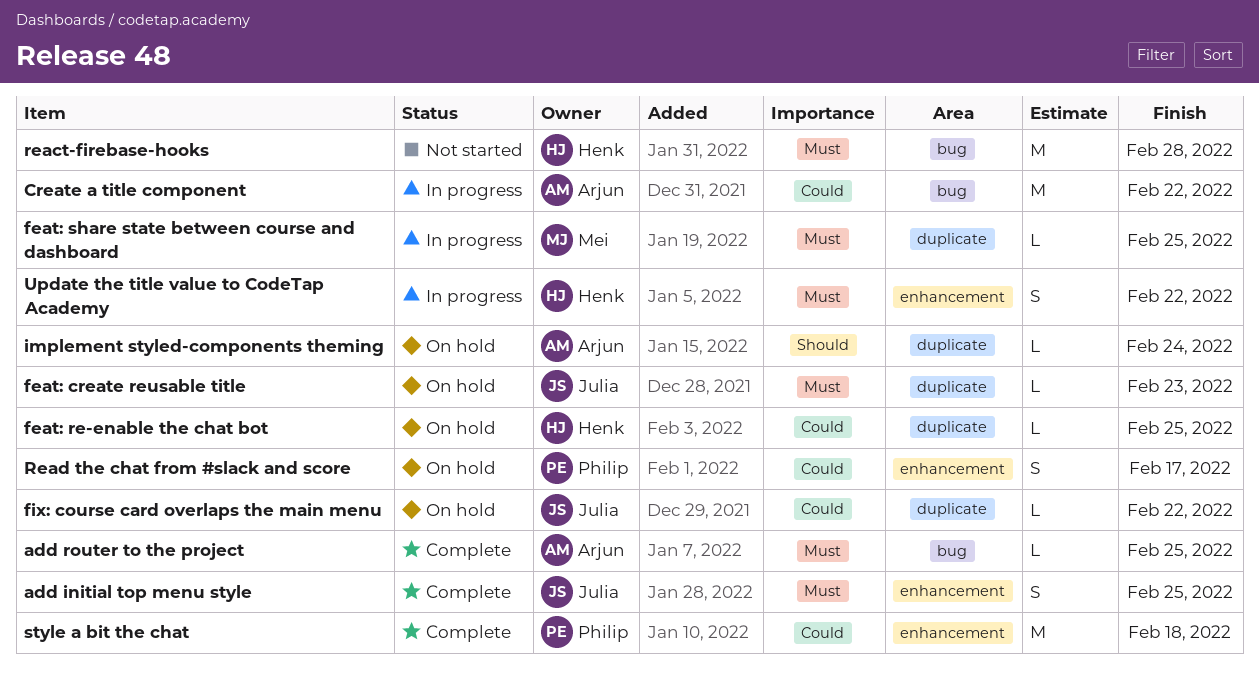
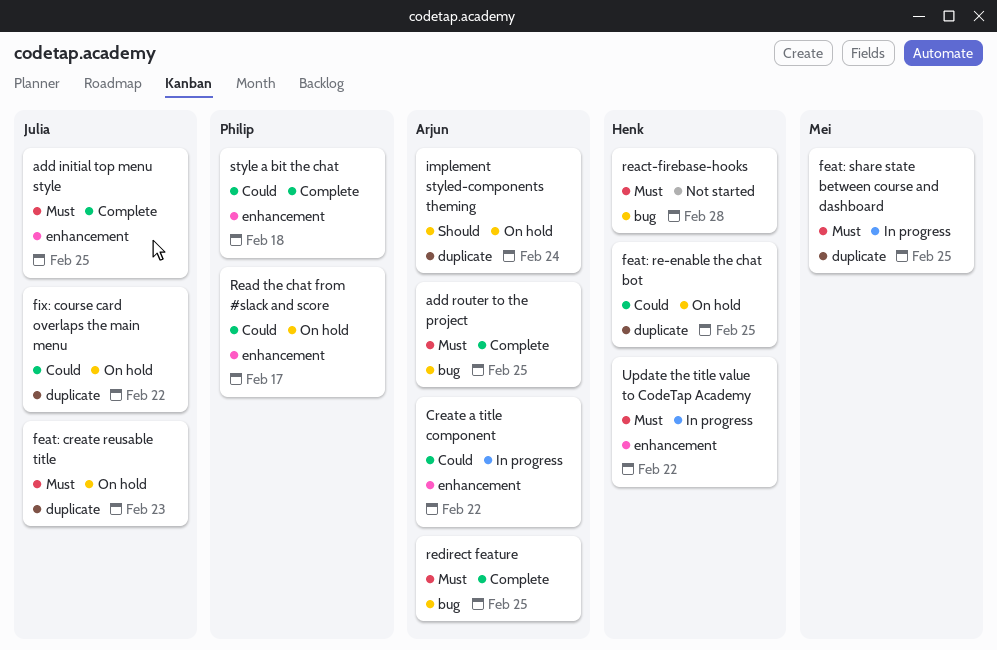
Create a title component, label: bug -> enhancement
redirect feature: none -> present

